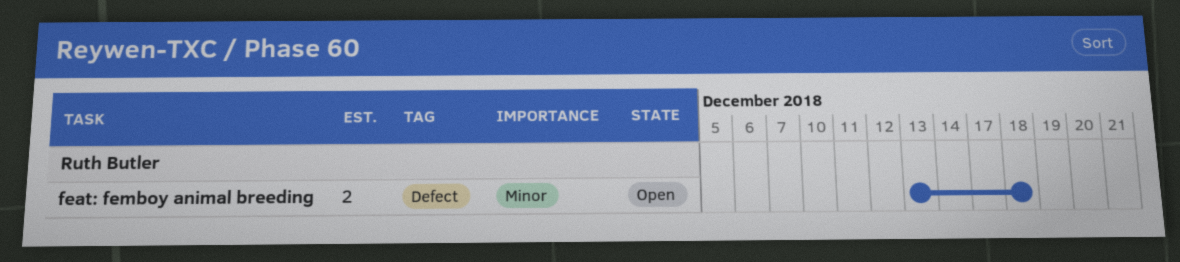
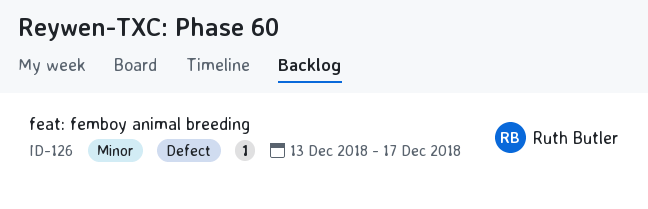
feat: femboy animal breeding, estimate: 2 -> 1
feat: femboy animal breeding, due: Dec 18 -> Dec 17

